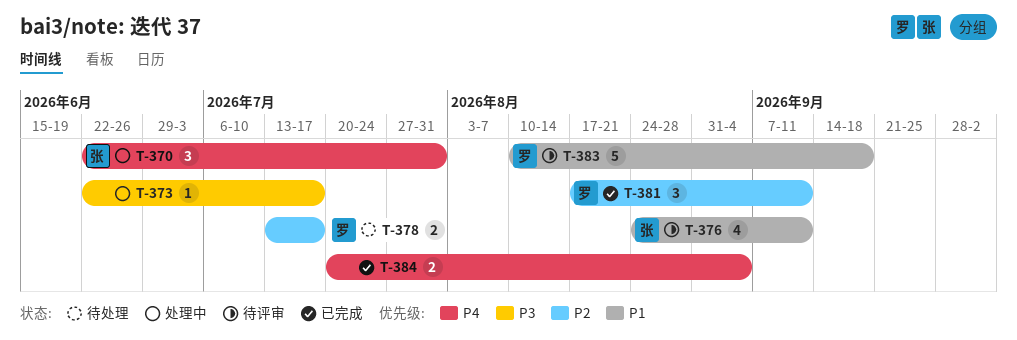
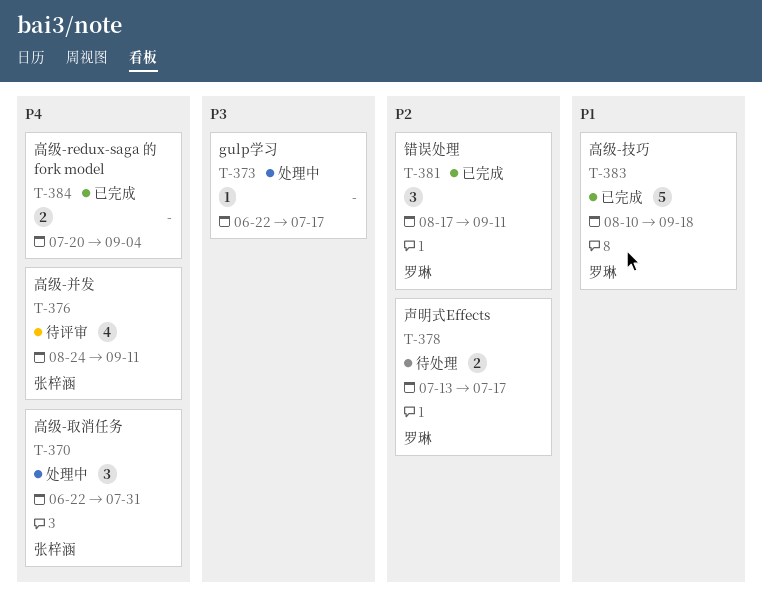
T-376, priority: P1 -> P4
T-383, status: 待评审 -> 已完成

